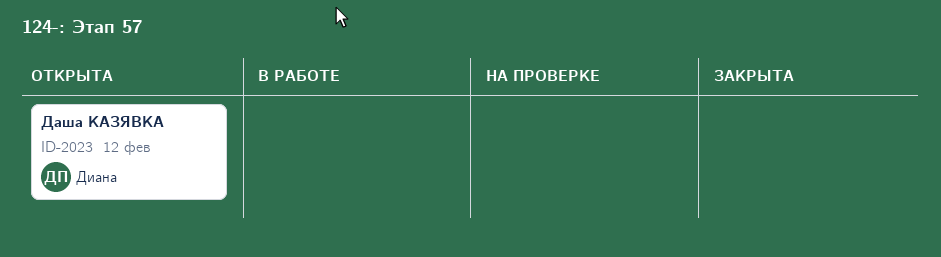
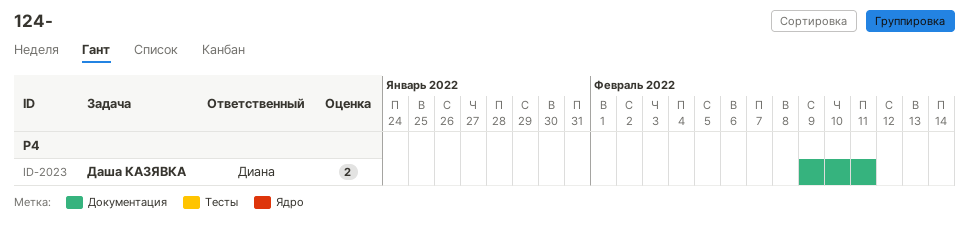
ID-2023, due: Feb 12 -> Feb 11

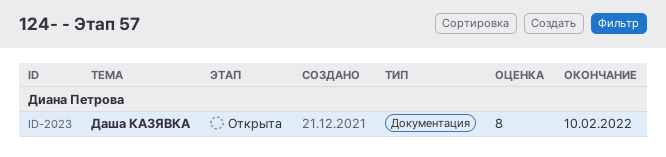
ID-2023, estimate: 2 -> 8
ID-2023, due: Feb 11 -> Feb 10

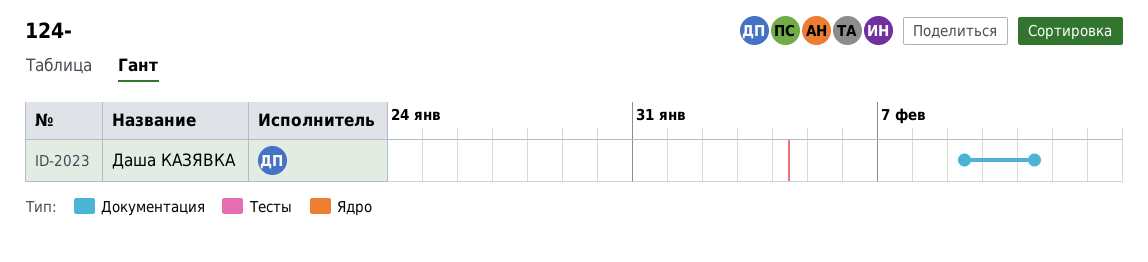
ID-2023, due: Feb 10 -> Feb 11

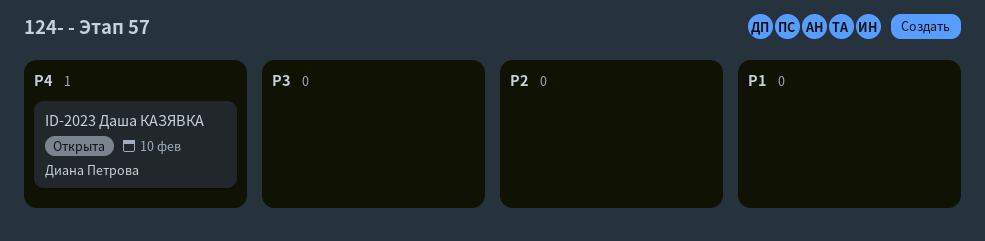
ID-2023, due: Feb 11 -> Feb 10

